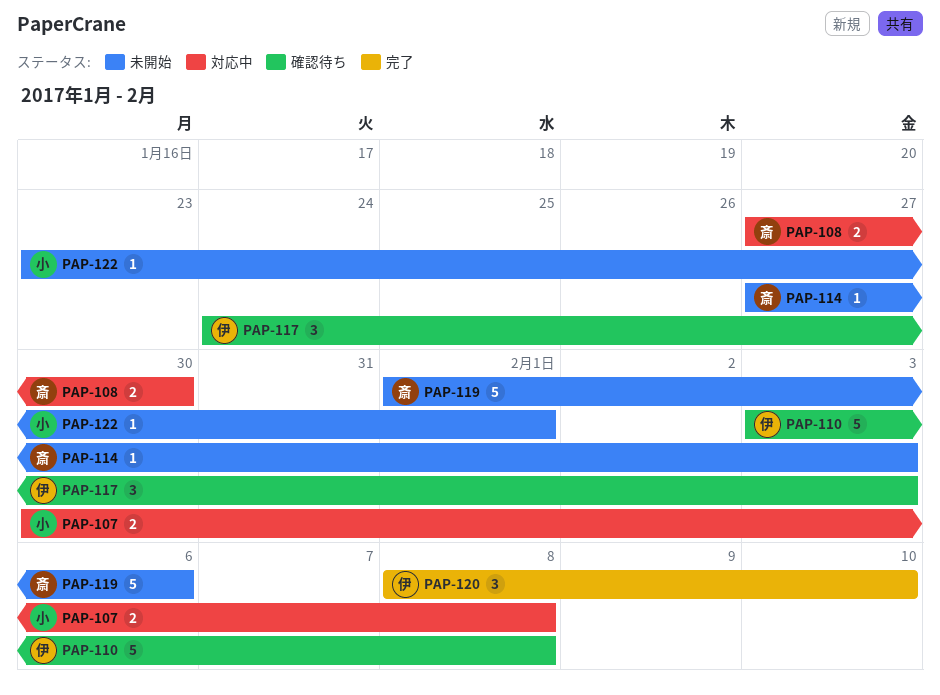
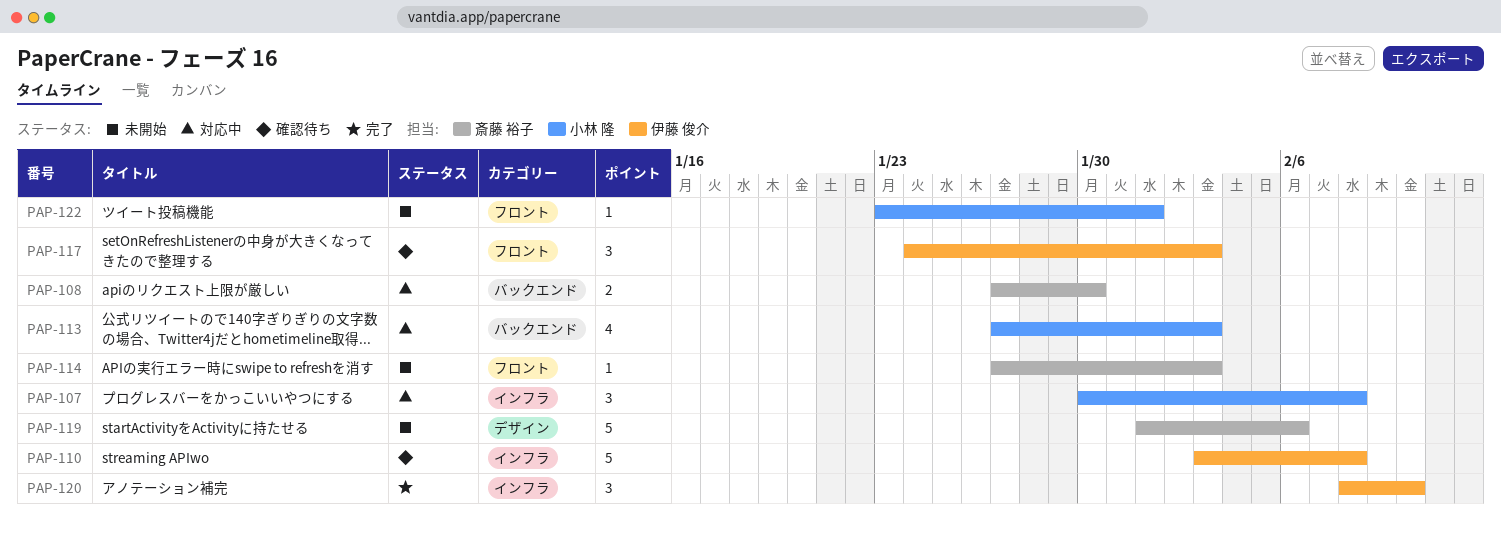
PAP-107, estimate: 2 -> 3
PAP-113: none -> present

